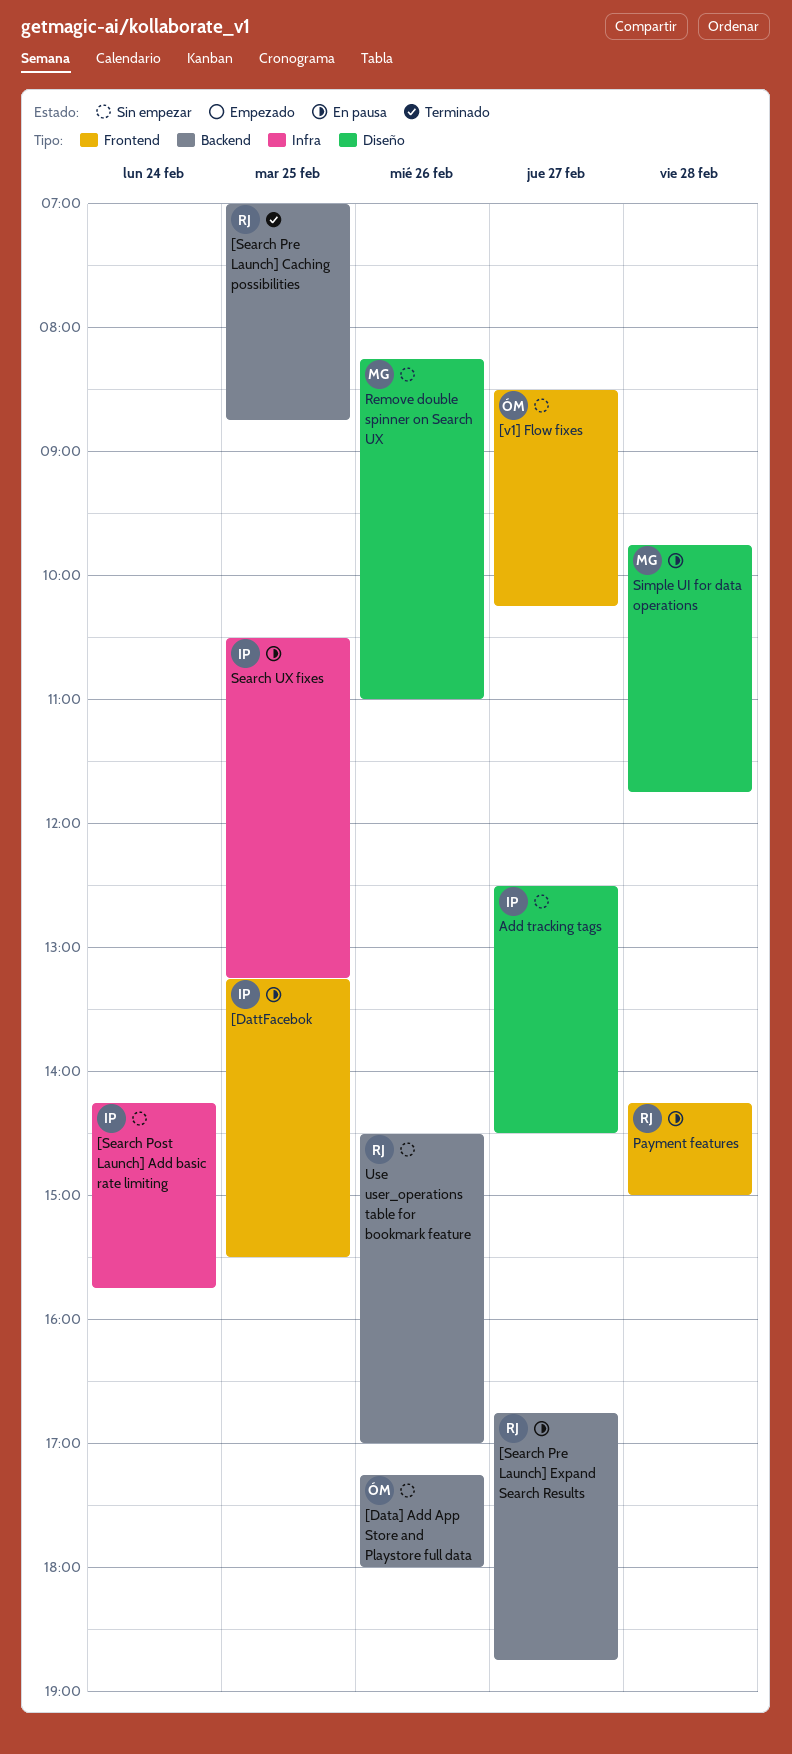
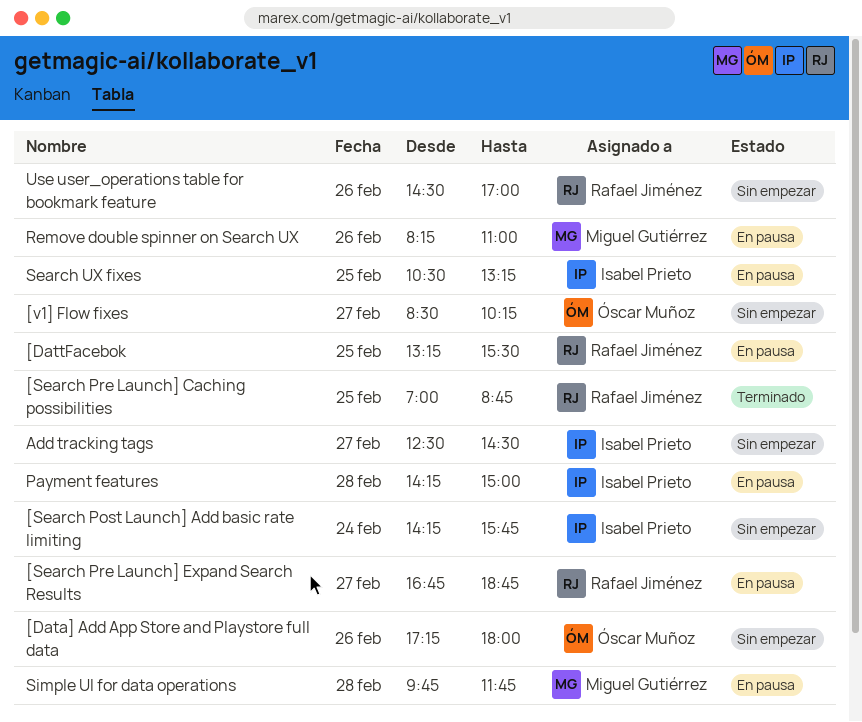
[DattFacebok, owner: Isabel Prieto -> Rafael Jiménez
Payment features, owner: Rafael Jiménez -> Isabel Prieto
Remove double spinner on Search UX, status: Sin empezar -> En pausa

